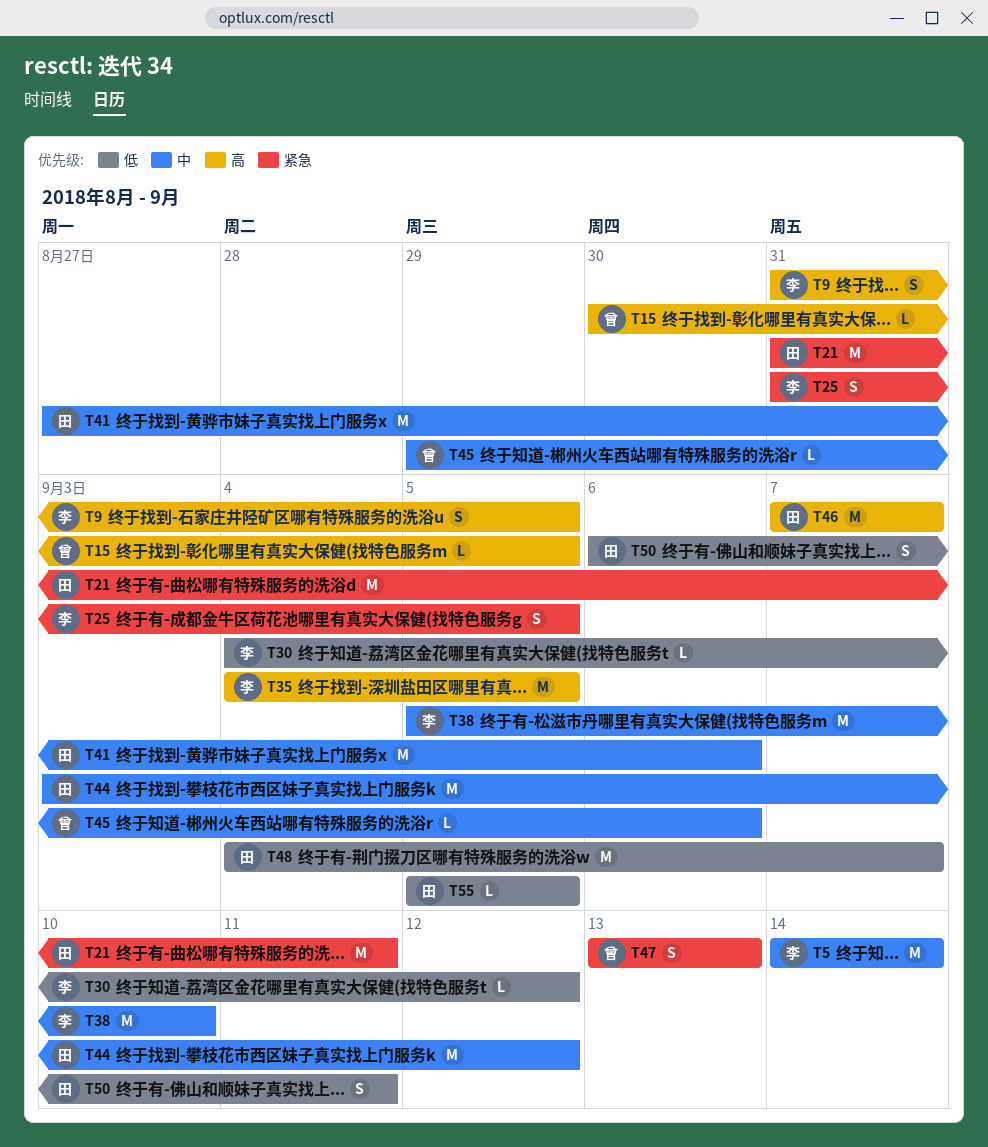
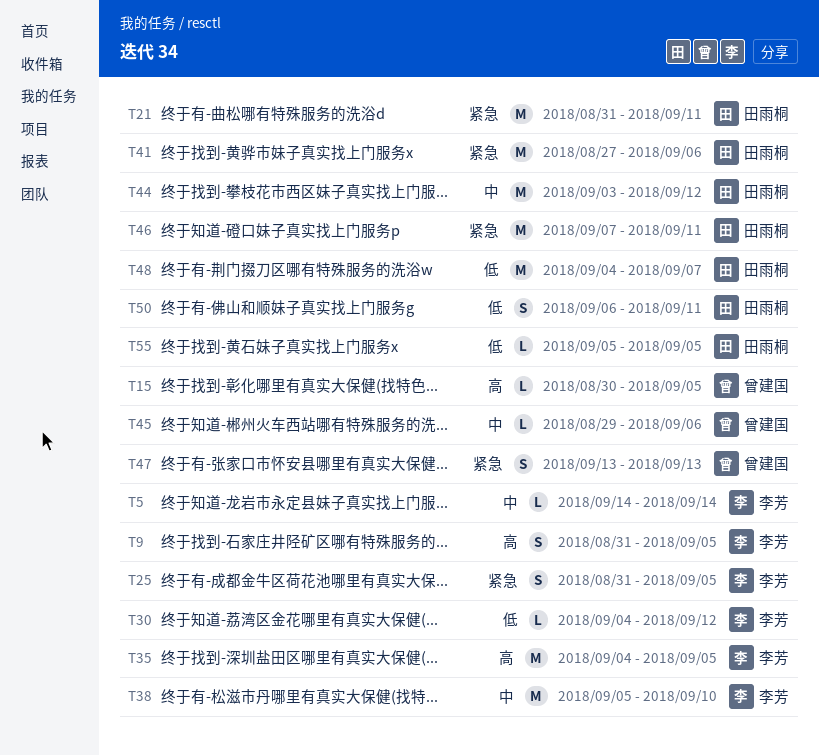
T5, estimate: M -> L
T41, priority: 中 -> 紧急
T46, priority: 高 -> 紧急
T46, due: Sep 7 -> Sep 11

